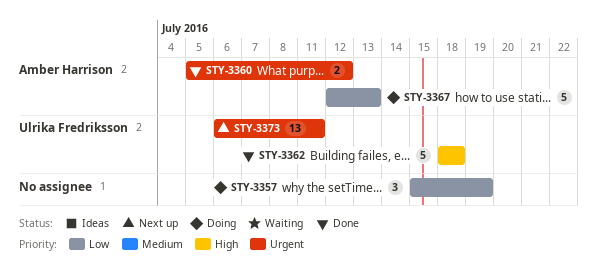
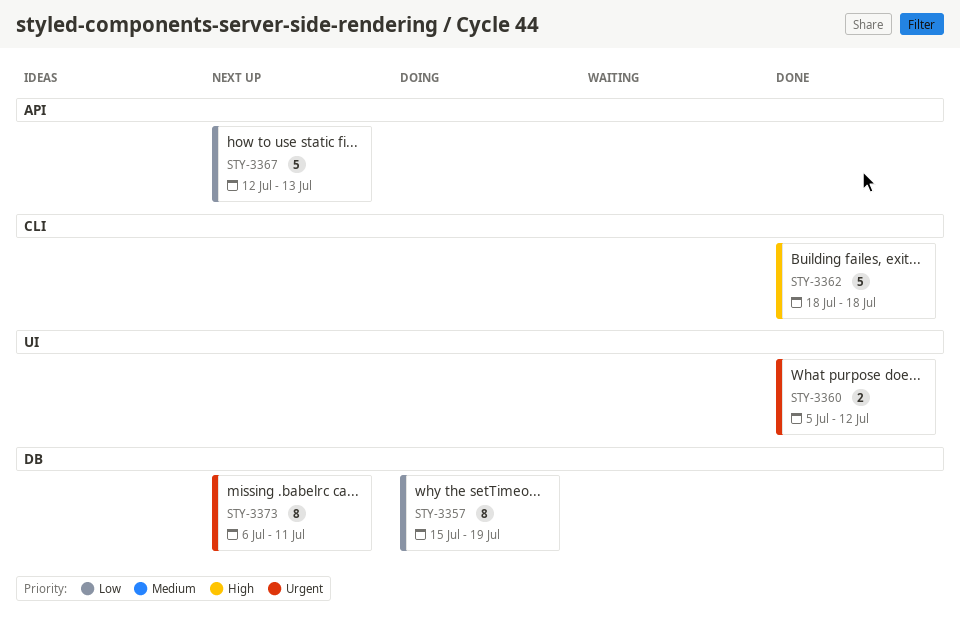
STY-3357, estimate: 3 -> 8
STY-3367, status: Doing -> Next up
STY-3373, estimate: 13 -> 8

